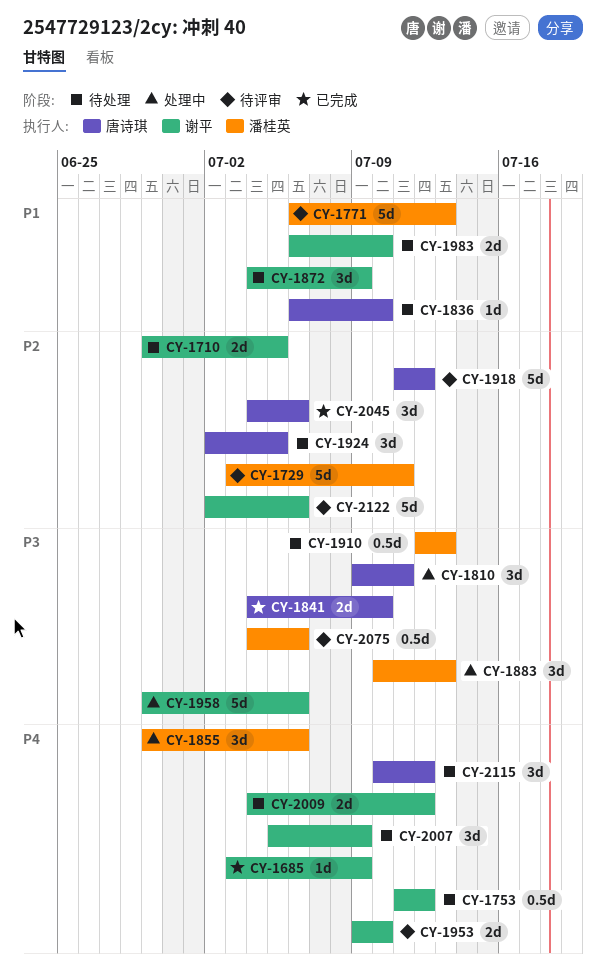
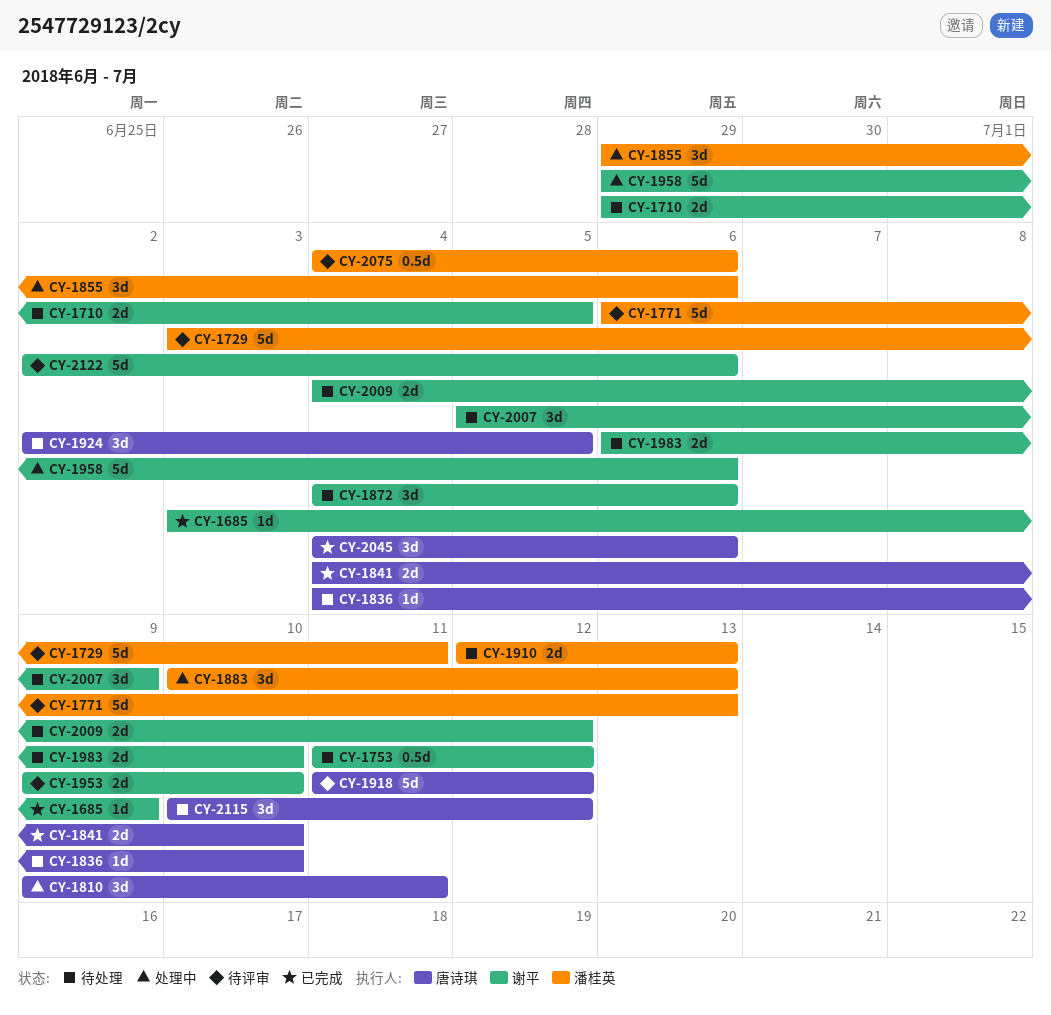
CY-1836, start: Jul 6 -> Jul 4
CY-1872, due: Jul 9 -> Jul 6
CY-1910, estimate: 0.5d -> 2d

